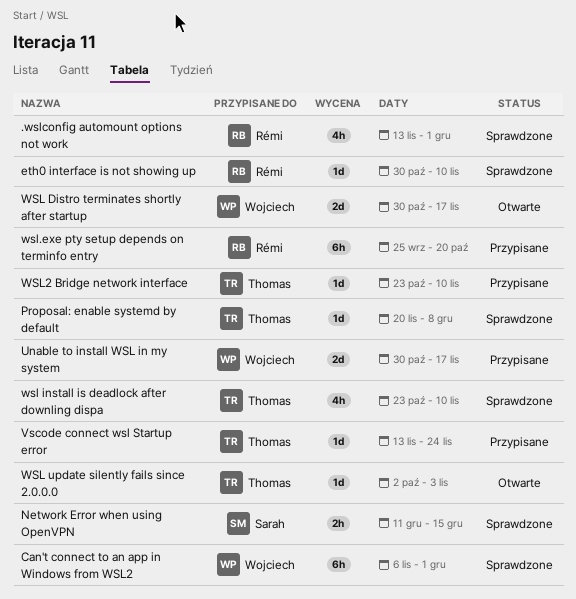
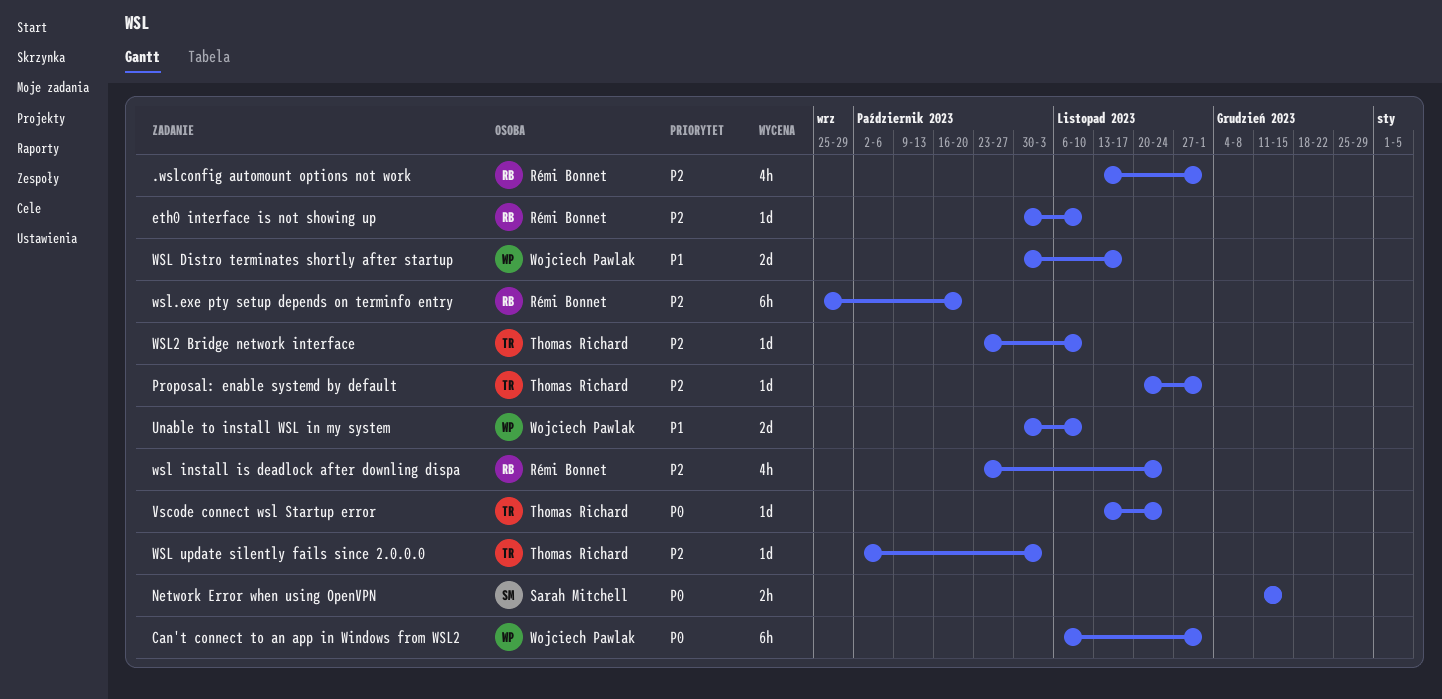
Proposal: enable systemd by default, due: Dec 8 -> Dec 1
Unable to install WSL in my system, due: Nov 17 -> Nov 10
wsl install is deadlock after downling dispa, owner: Thomas Richard -> Rémi Bonnet
wsl install is deadlock after downling dispa, due: Nov 10 -> Nov 24

